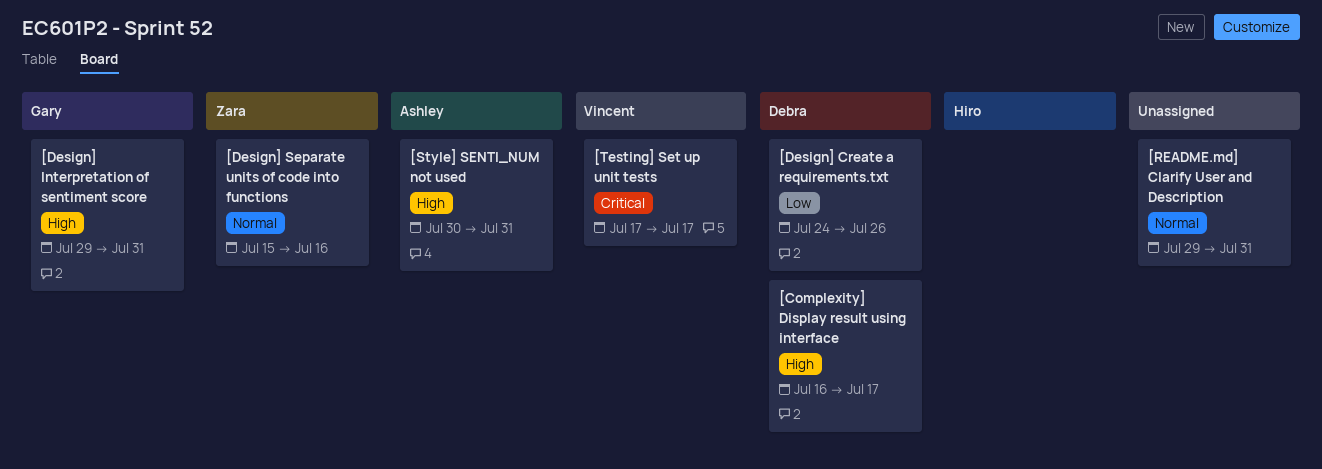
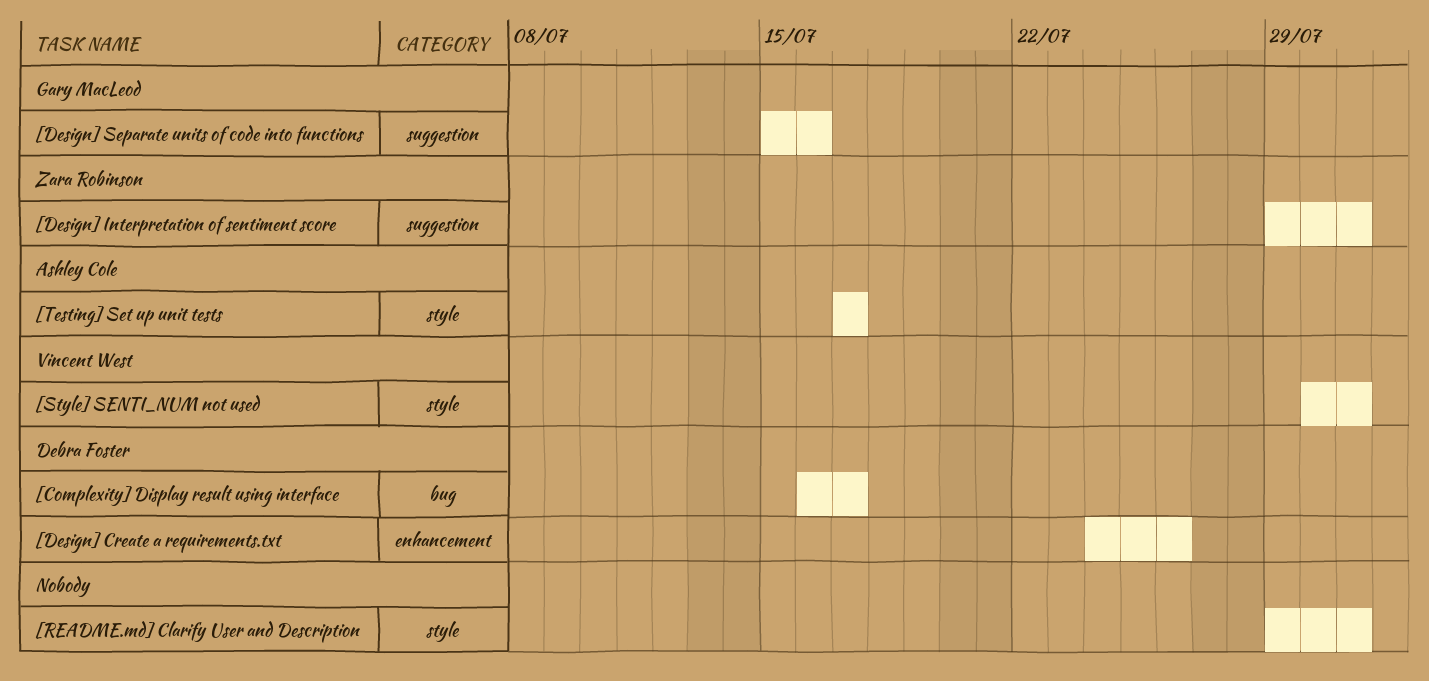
[Design] Interpretation of sentiment score, owner: Gary MacLeod -> Zara Robinson
[Design] Separate units of code into functions, owner: Zara Robinson -> Gary MacLeod
[Style] SENTI_NUM not used, owner: Ashley Cole -> Vincent West
[Testing] Set up unit tests, owner: Vincent West -> Ashley Cole

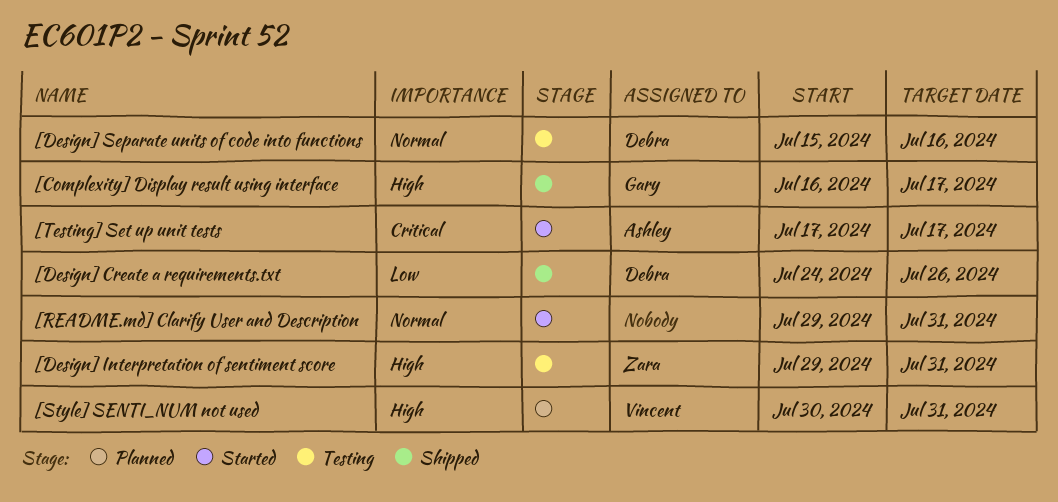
[Complexity] Display result using interface, owner: Debra Foster -> Gary MacLeod
[Design] Separate units of code into functions, owner: Gary MacLeod -> Debra Foster

